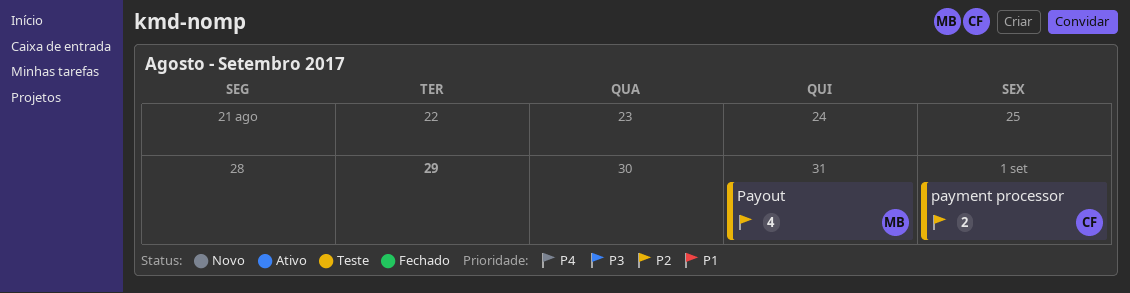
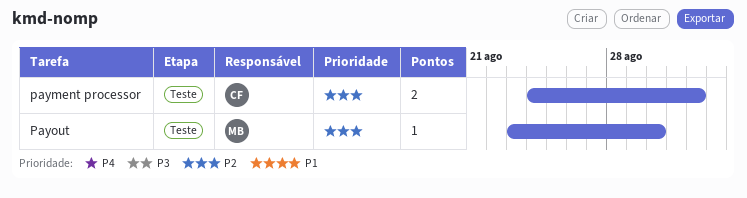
Payout, estimate: 4 -> 1
Payout, due: Aug 31 -> Aug 30

